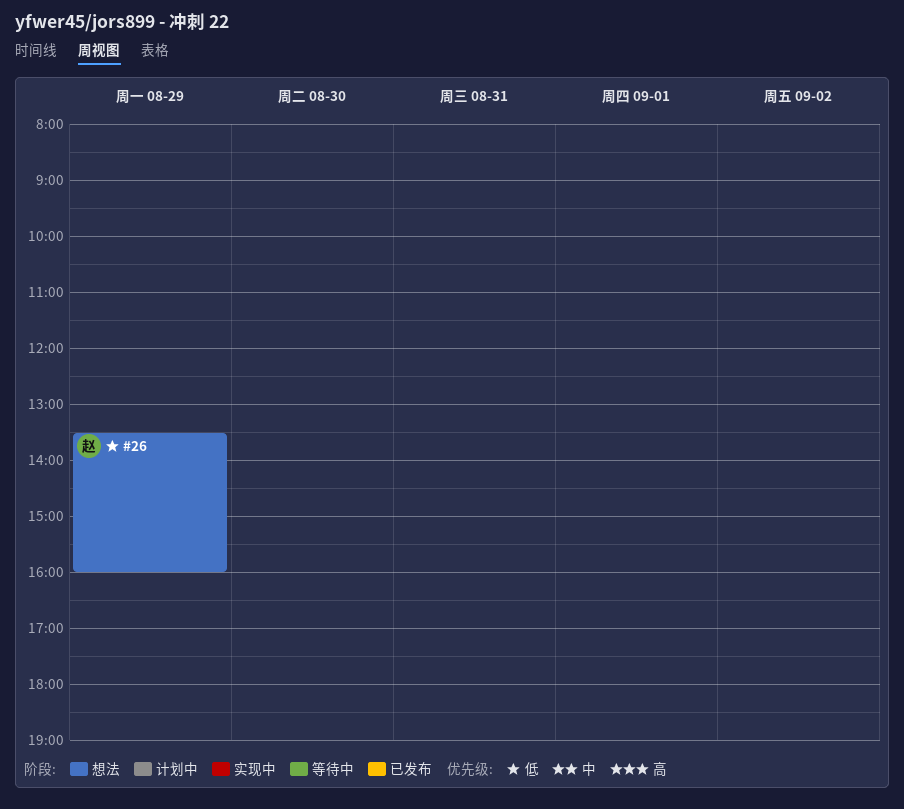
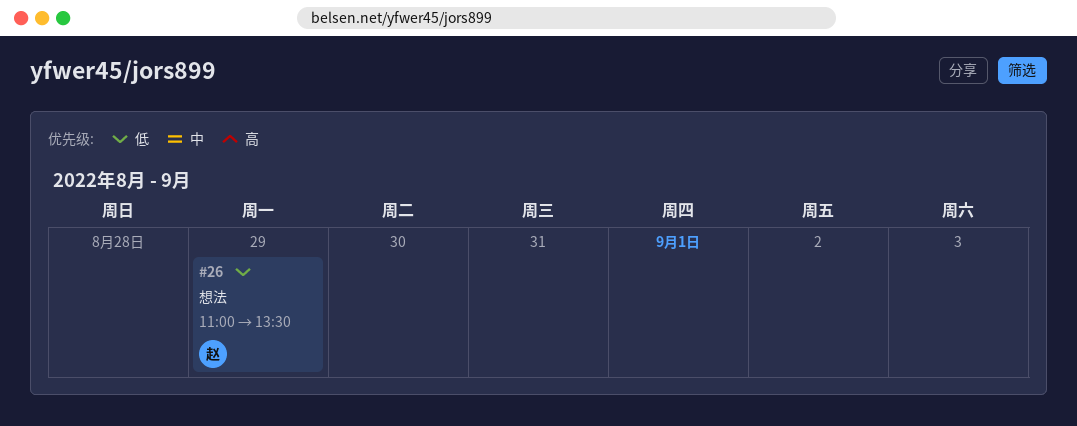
#26, begins: 13:30 -> 11:00
#26, ends: 16:00 -> 13:30

